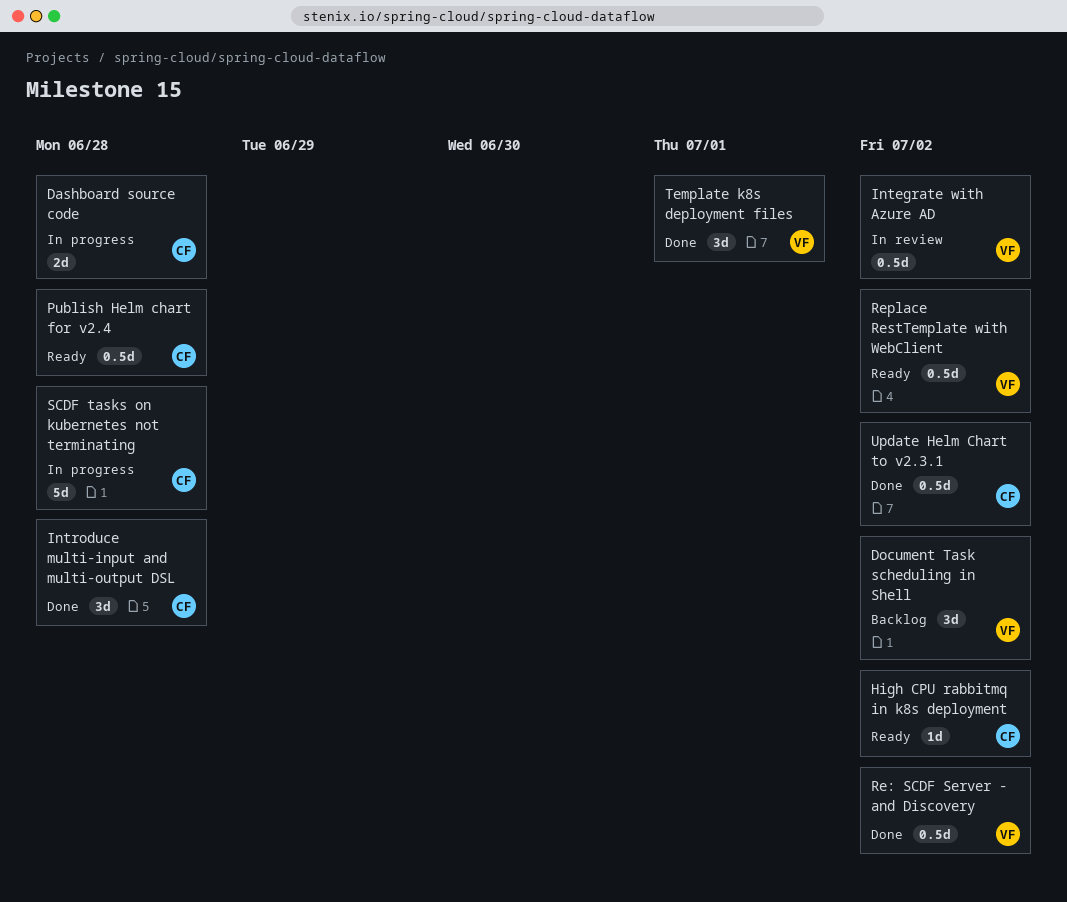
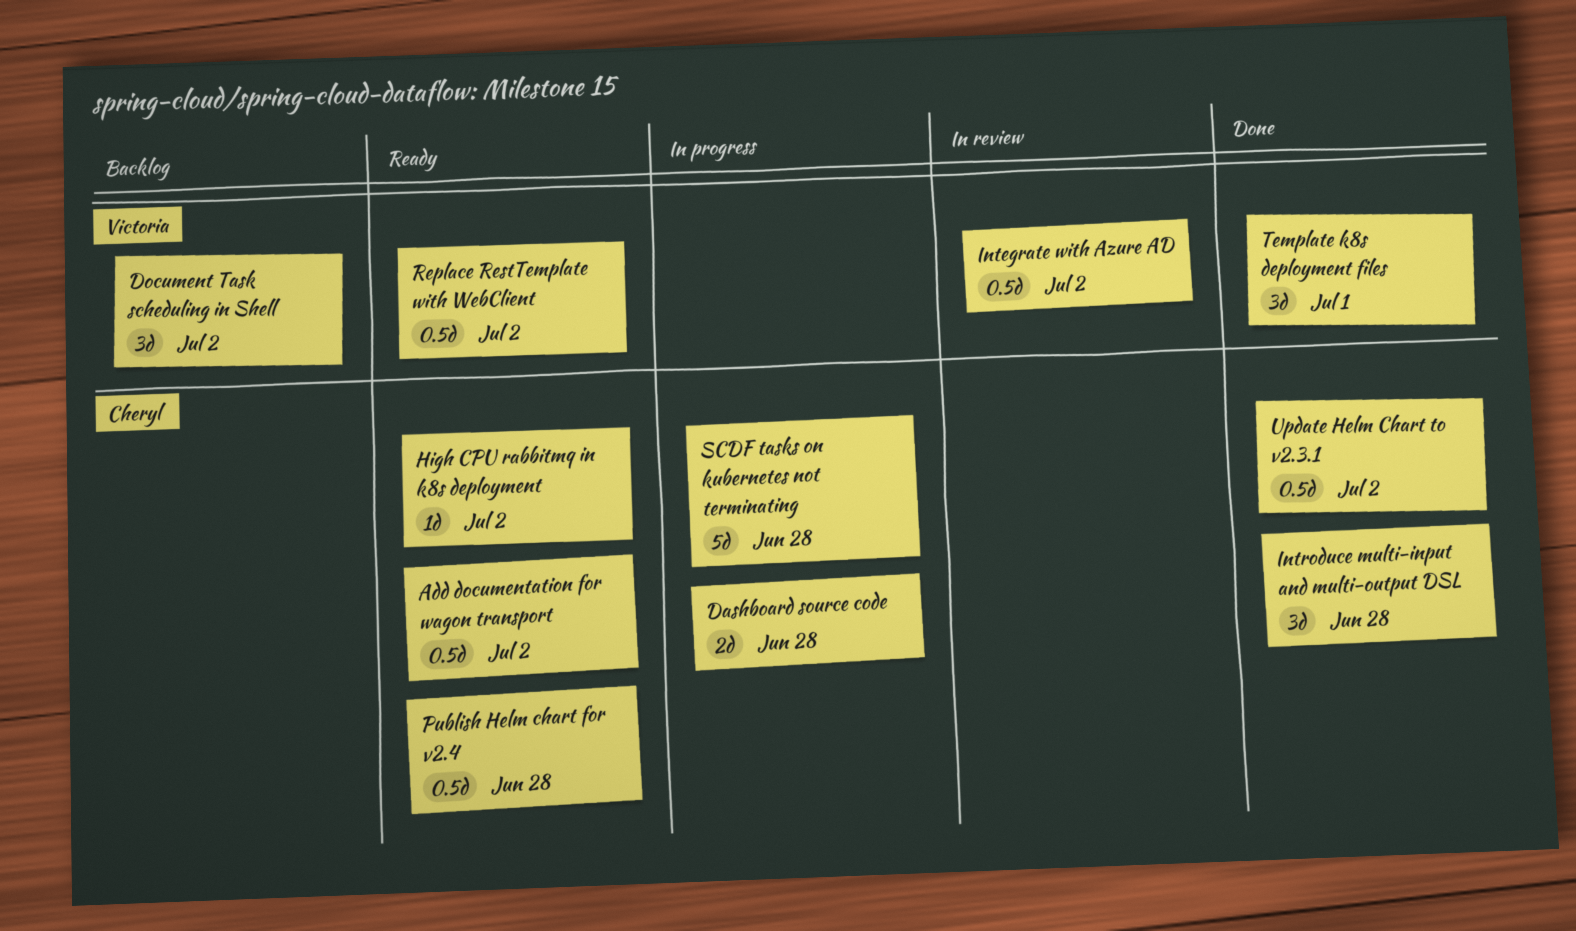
Add documentation for wagon transport: none -> present
Re: SCDF Server - and Discovery: present -> none

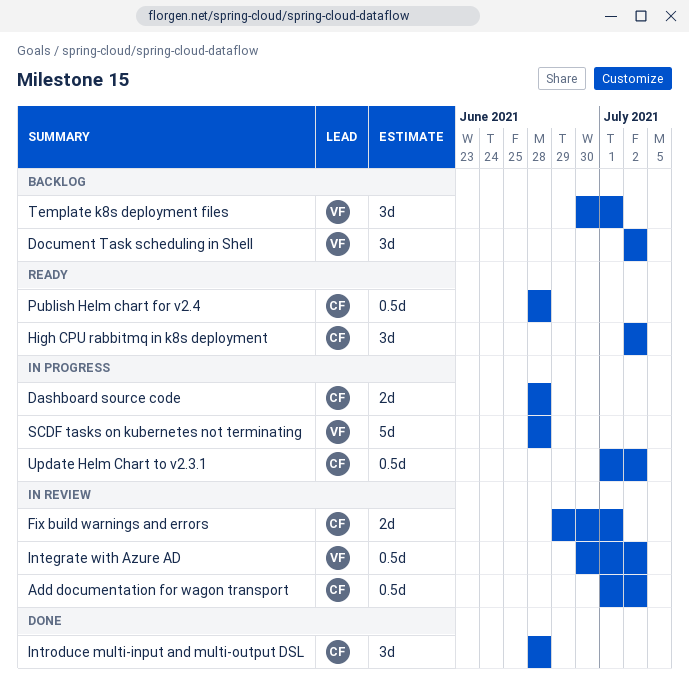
Add documentation for wagon transport, status: Ready -> In review
Fix build warnings and errors: none -> present
High CPU rabbitmq in k8s deployment, estimate: 1d -> 3d
Replace RestTemplate with WebClient: present -> none
SCDF tasks on kubernetes not terminating, owner: Cheryl -> Victoria
Template k8s deployment files, status: Done -> Backlog
Update Helm Chart to v2.3.1, status: Done -> In progress

